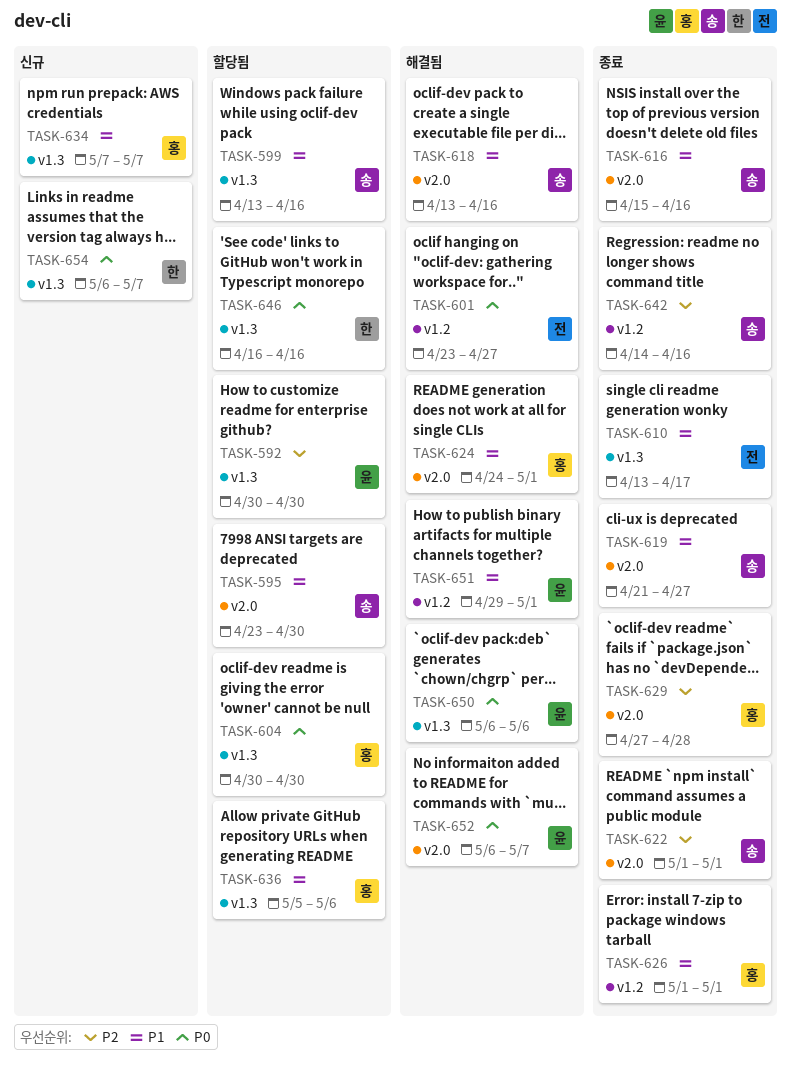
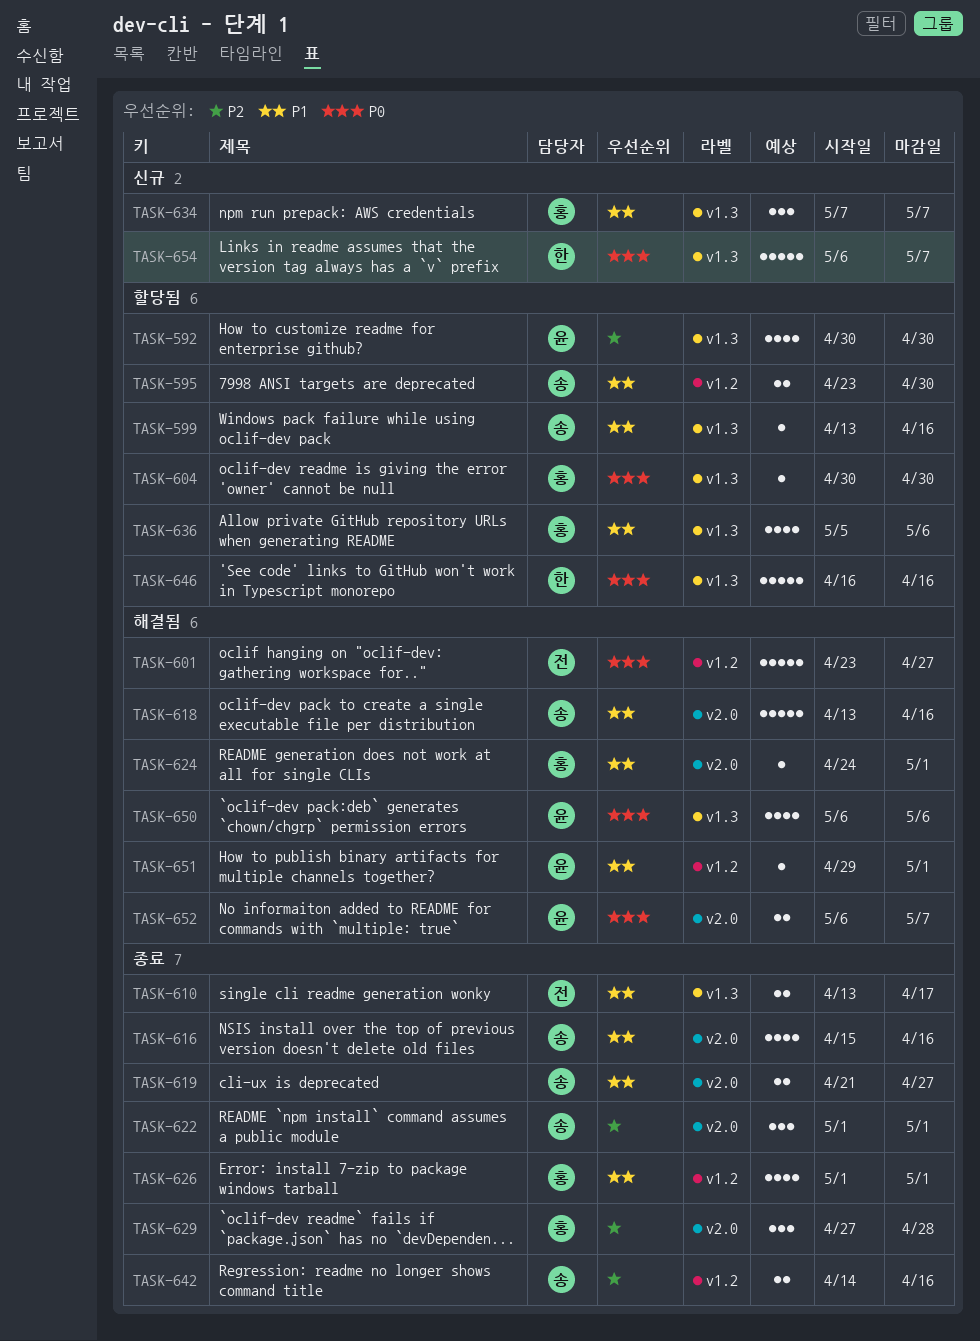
TASK-595, label: v2.0 -> v1.2

